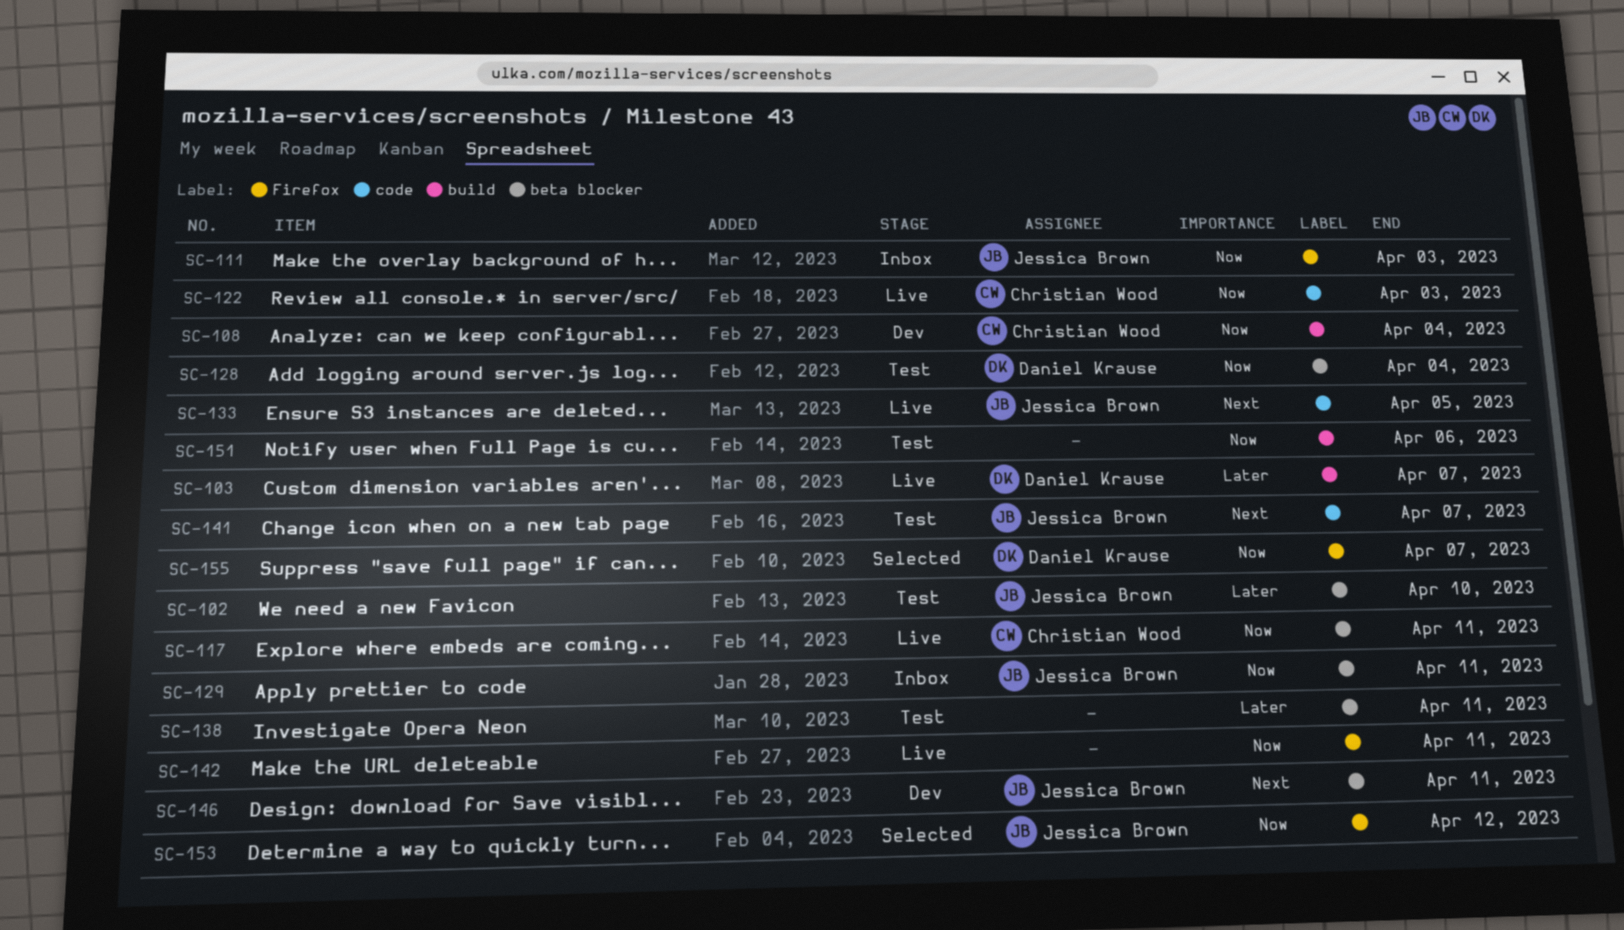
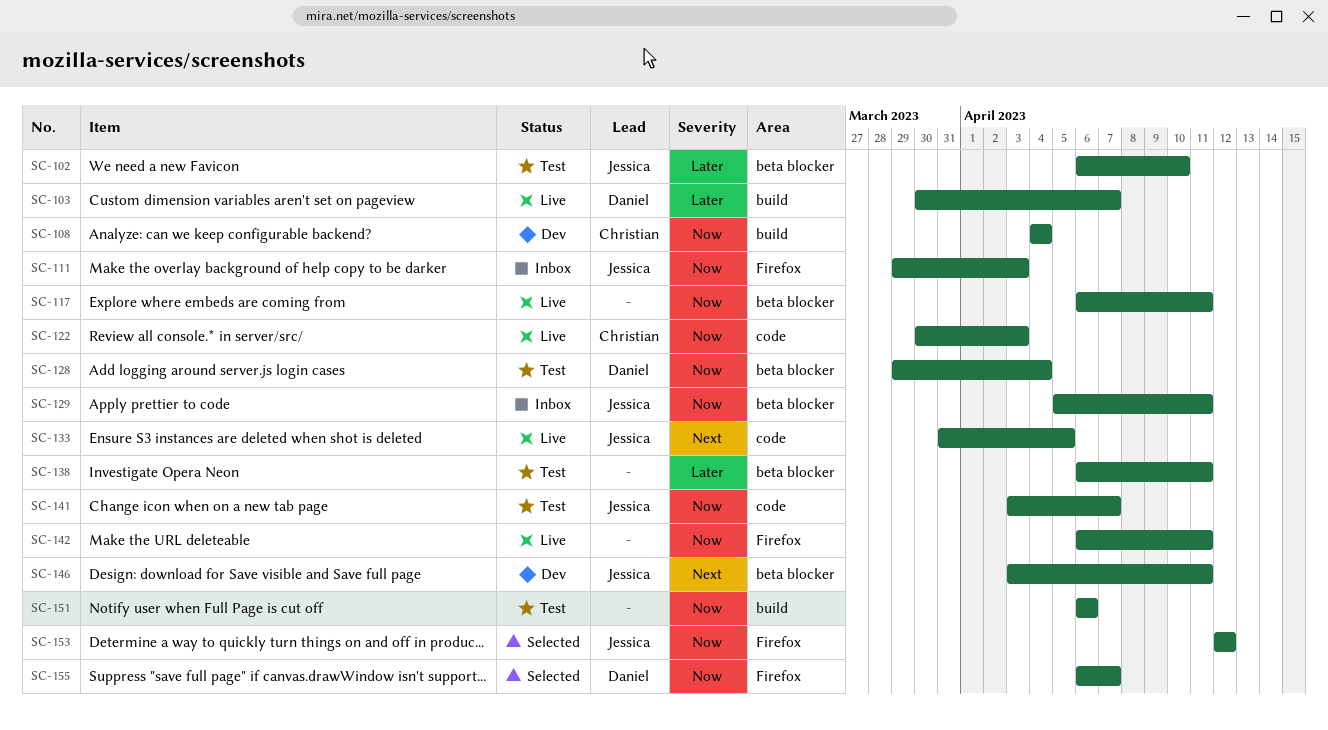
SC-117, owner: Christian Wood -> none
SC-141, priority: Next -> Now

